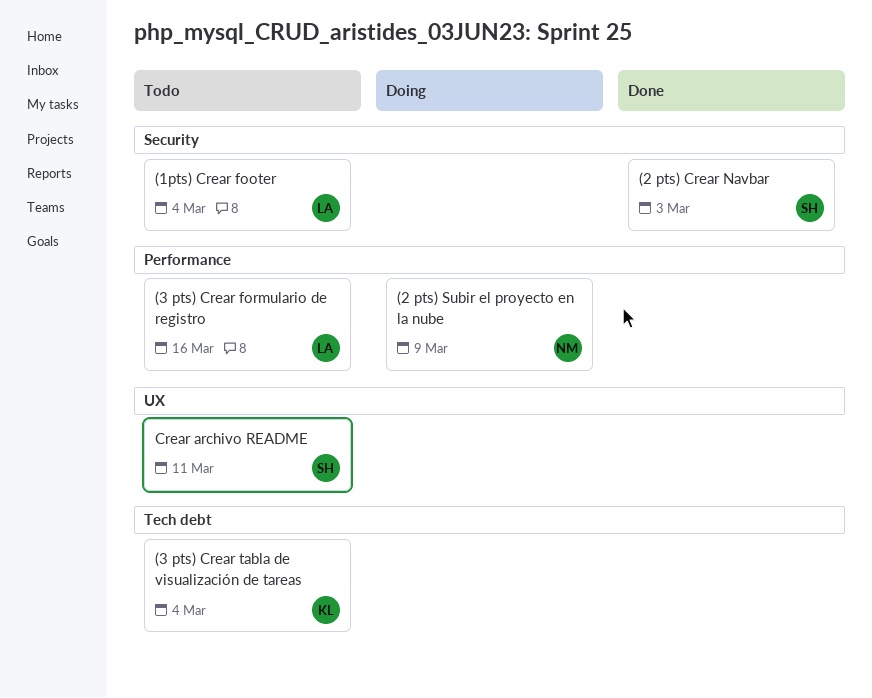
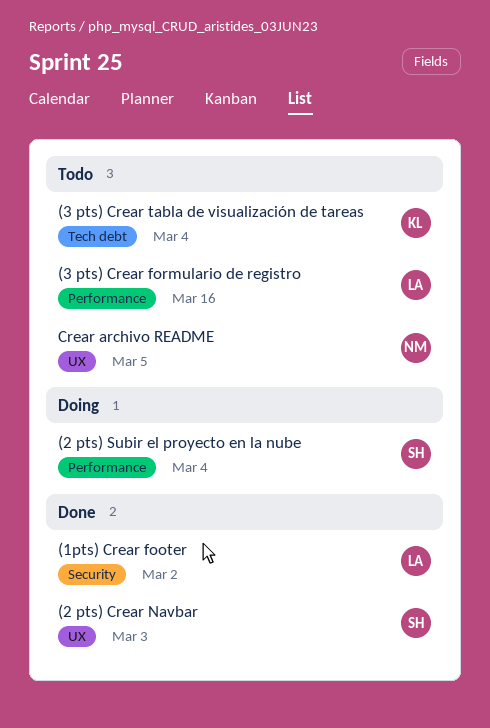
(1pts) Crear footer, status: Todo -> Done
(1pts) Crear footer, due: Mar 4 -> Mar 2
(2 pts) Crear Navbar, label: Security -> UX
(2 pts) Subir el proyecto en la nube, owner: NM -> SH
(2 pts) Subir el proyecto en la nube, due: Mar 9 -> Mar 4
Crear archivo README, owner: SH -> NM
Crear archivo README, due: Mar 11 -> Mar 5

